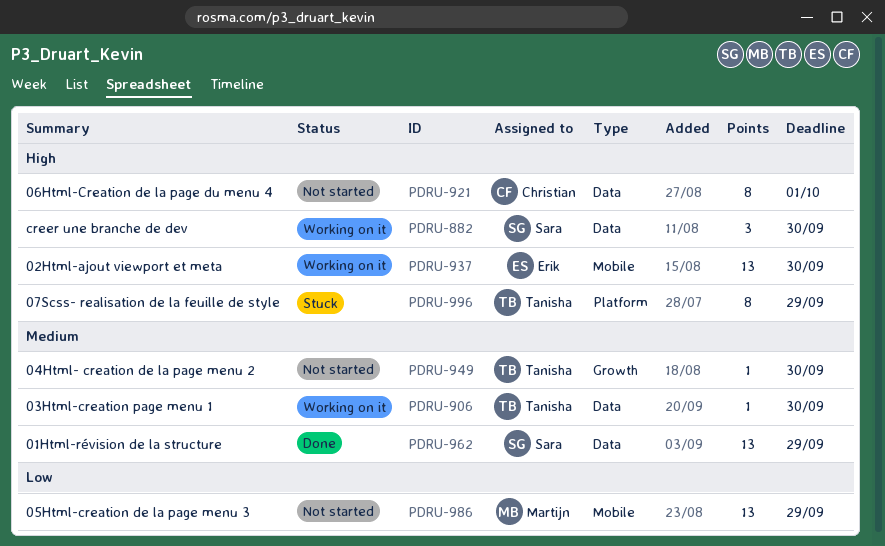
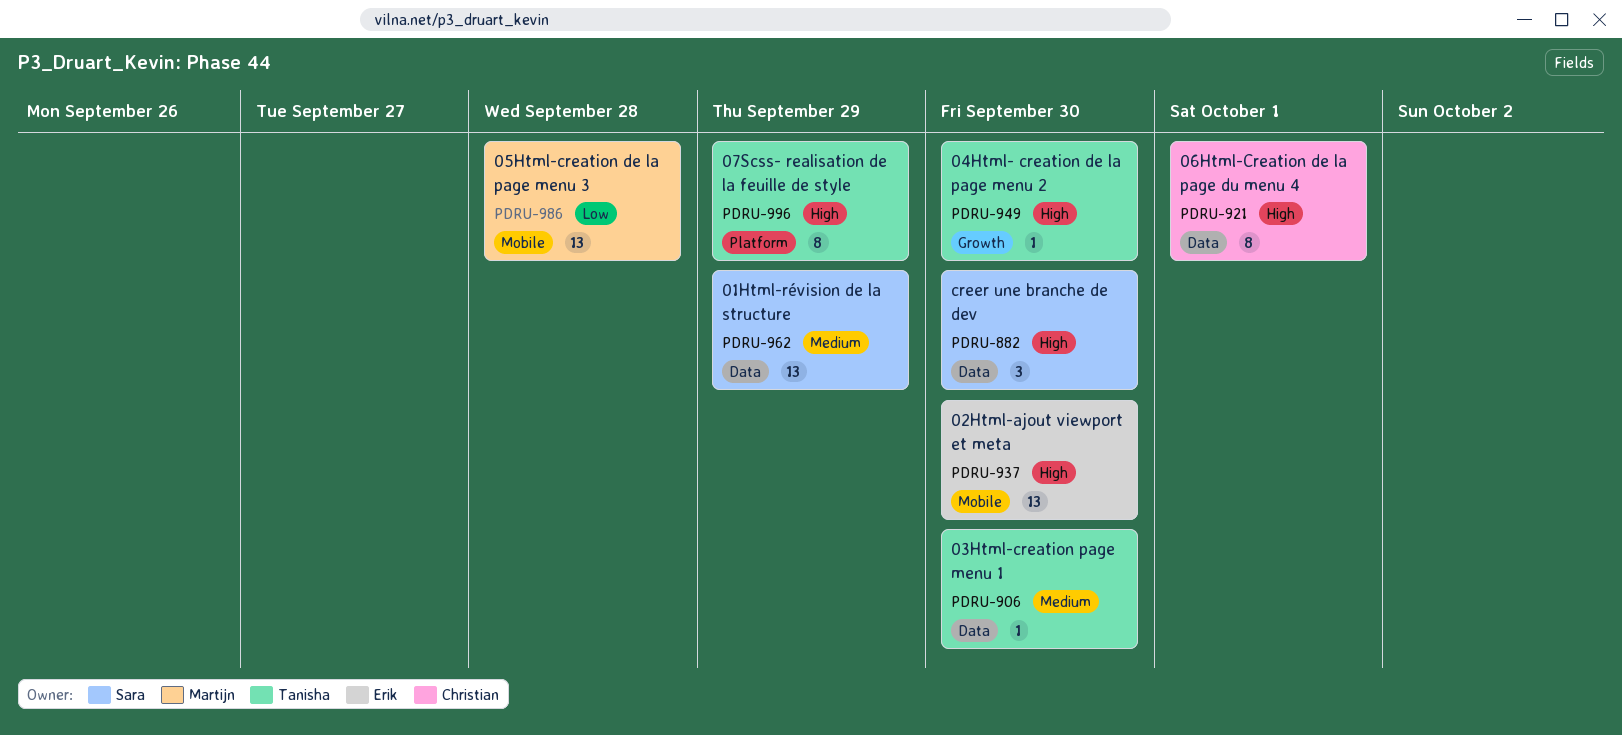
PDRU-949, priority: Medium -> High
PDRU-986, due: Sep 29 -> Sep 28

